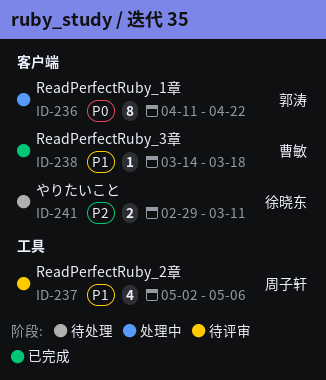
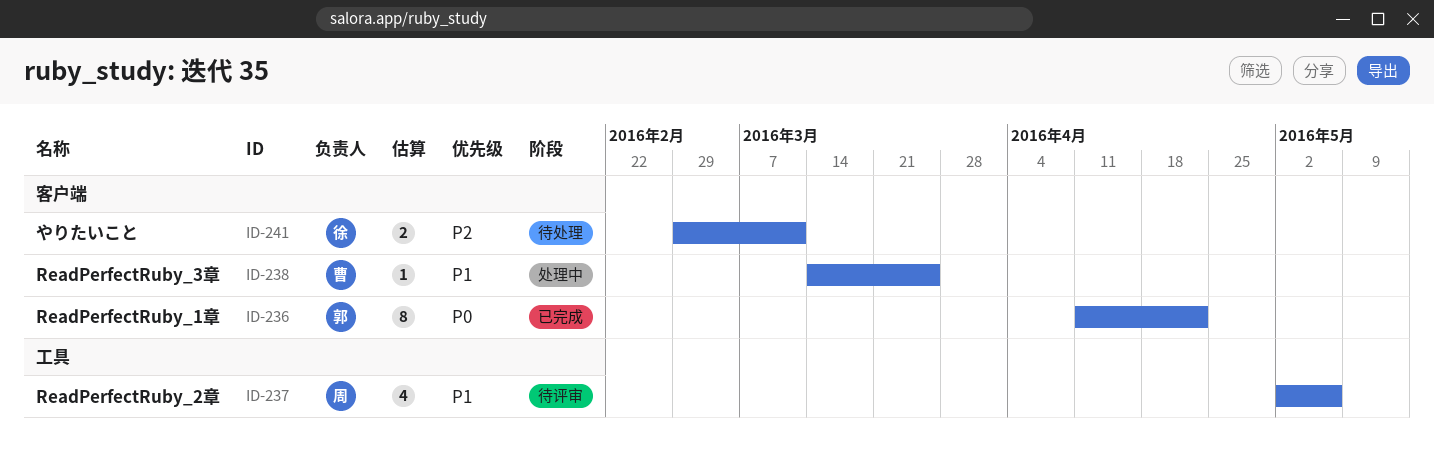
ID-236, status: 处理中 -> 已完成
ID-238, status: 已完成 -> 处理中
ID-238, due: Mar 18 -> Mar 25

